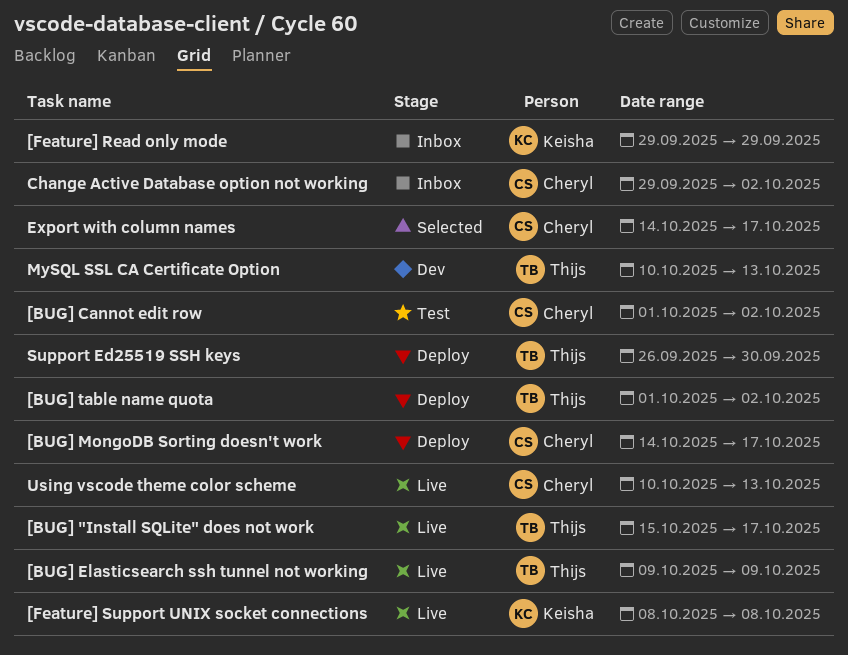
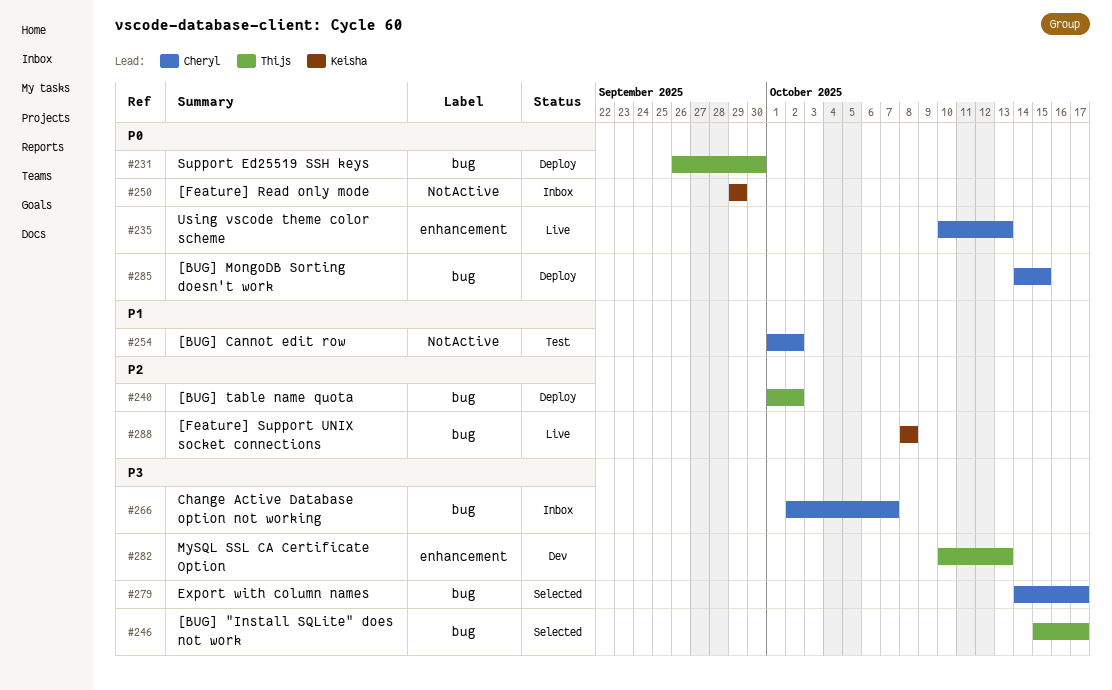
[BUG] "Install SQLite" does not work, status: Live -> Selected
[BUG] Elasticsearch ssh tunnel not working: present -> none
[BUG] MongoDB Sorting doesn't work, due: Oct 17 -> Oct 15
Change Active Database option not working, start: Sep 29 -> Oct 2
Change Active Database option not working, due: Oct 2 -> Oct 7

